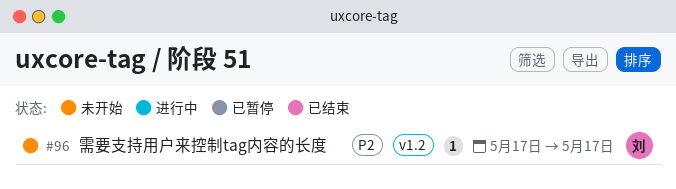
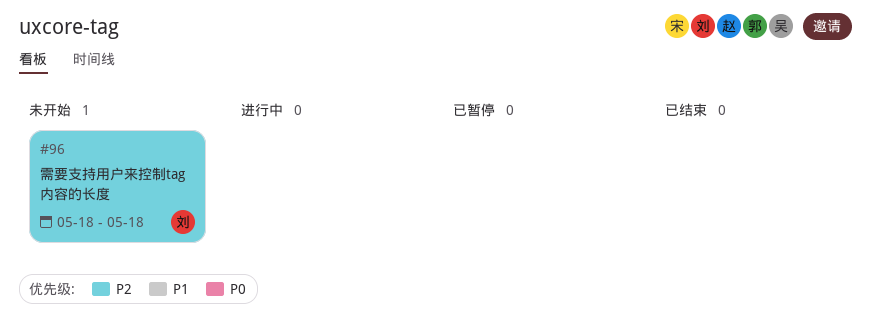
#96, start: May 17 -> May 18
#96, due: May 17 -> May 18

